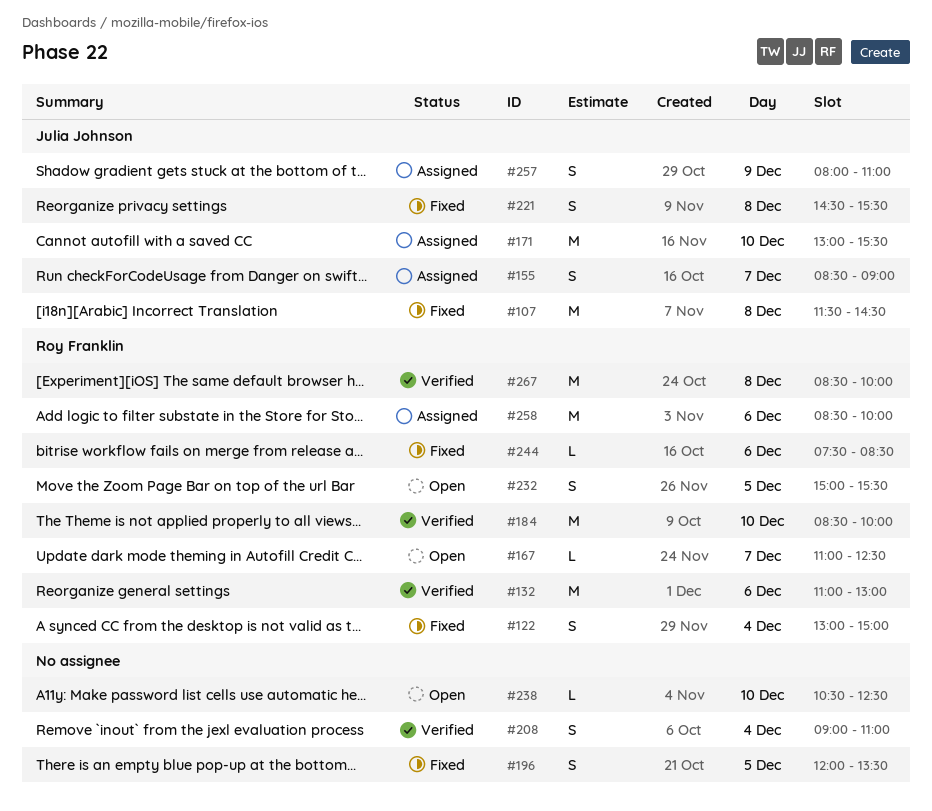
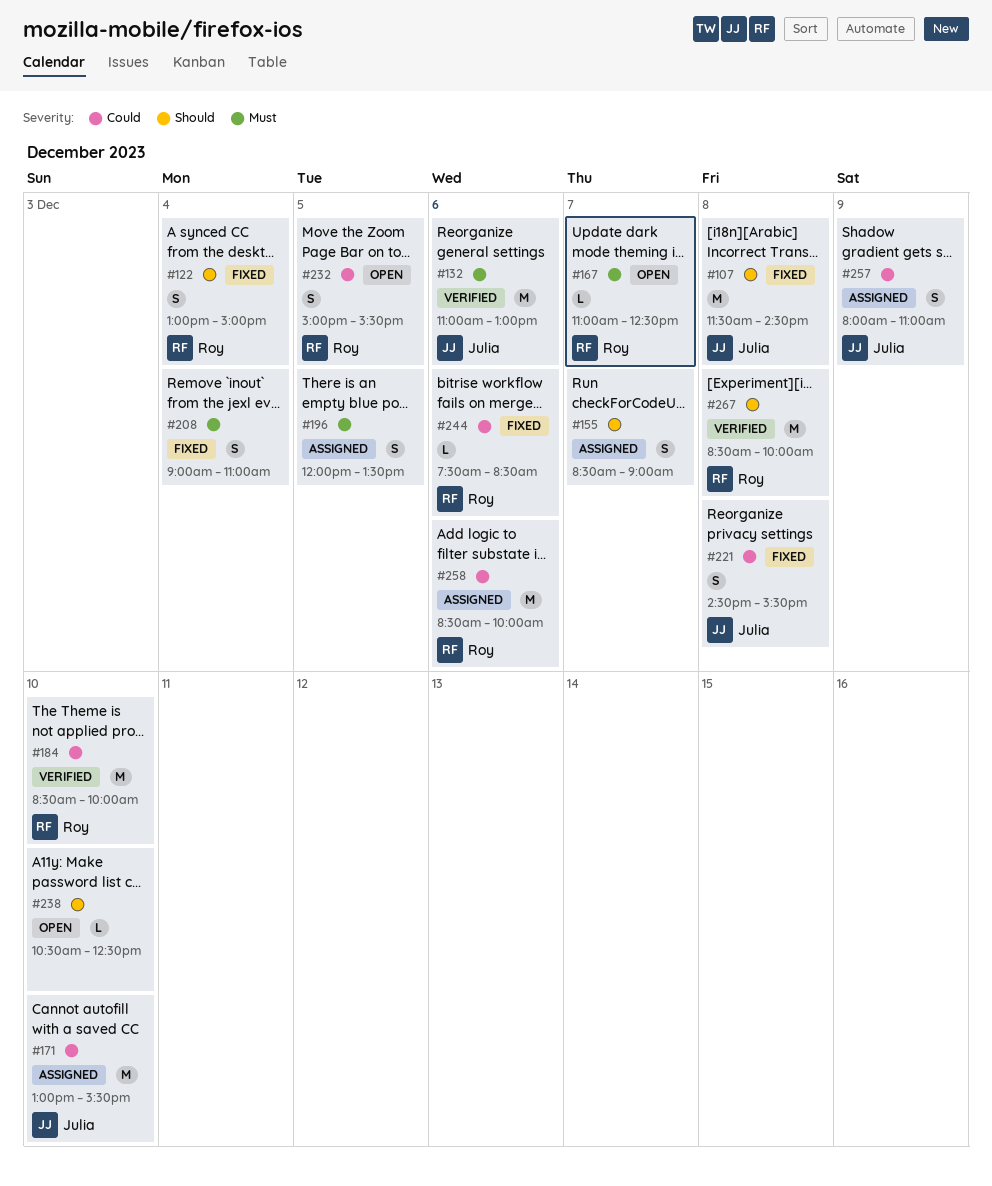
#132, owner: Roy Franklin -> Julia Johnson
#155, owner: Julia Johnson -> none
#196, status: Fixed -> Assigned
#208, status: Verified -> Fixed

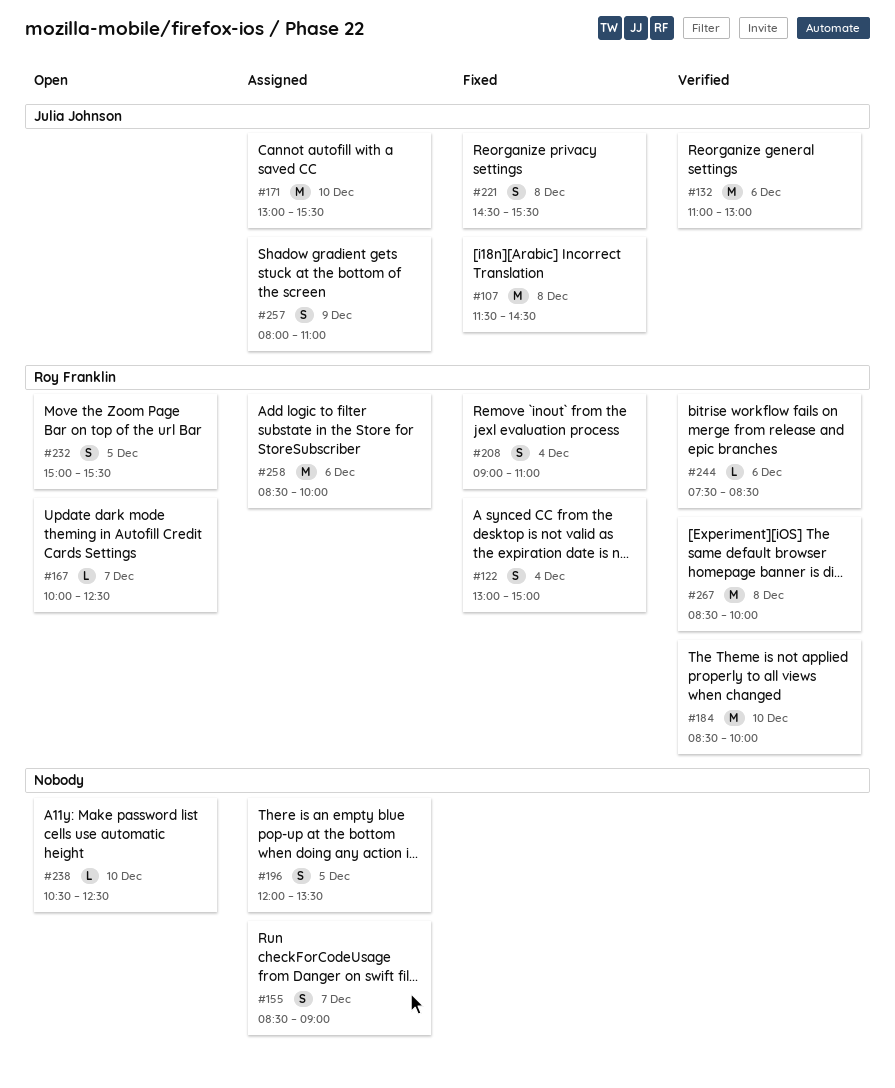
#167, begins: 11:00 -> 10:00
#208, owner: none -> Roy Franklin
#244, status: Fixed -> Verified

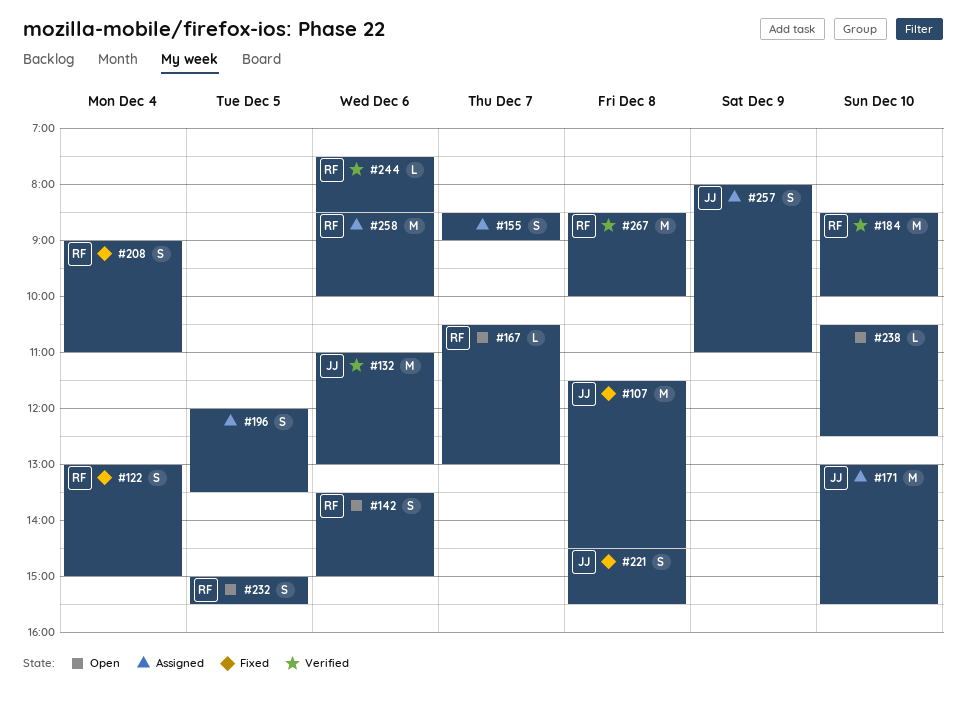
#142: none -> present
#167, begins: 10:00 -> 10:30
#167, ends: 12:30 -> 13:00

